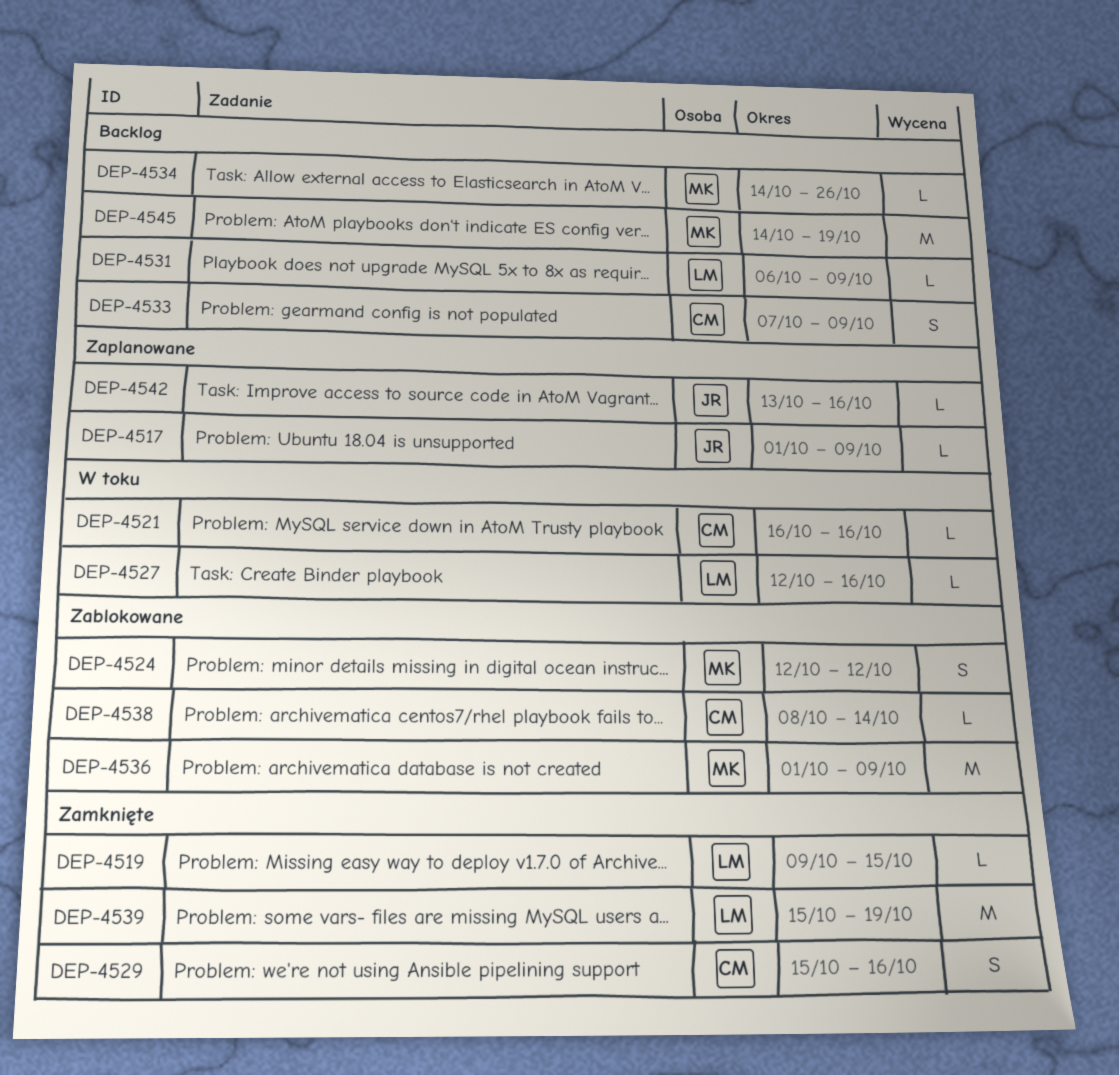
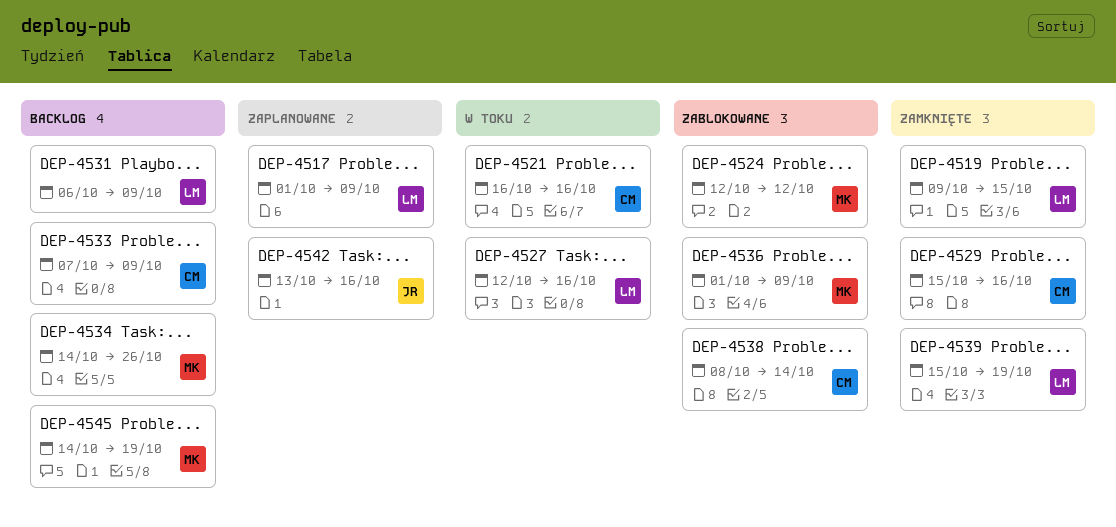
DEP-4517, owner: JR -> LM

